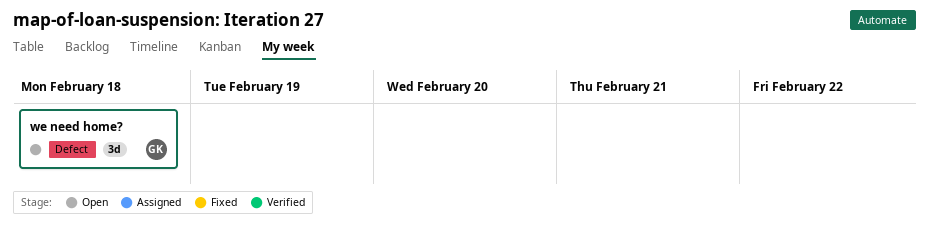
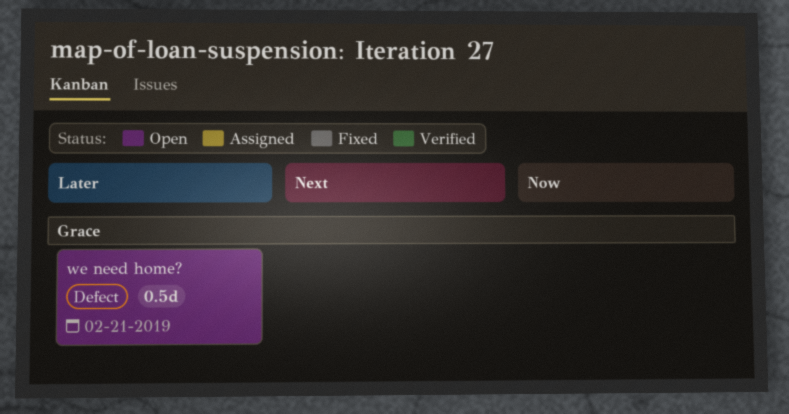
we need home?, estimate: 3d -> 0.5d
we need home?, due: Feb 18 -> Feb 21

